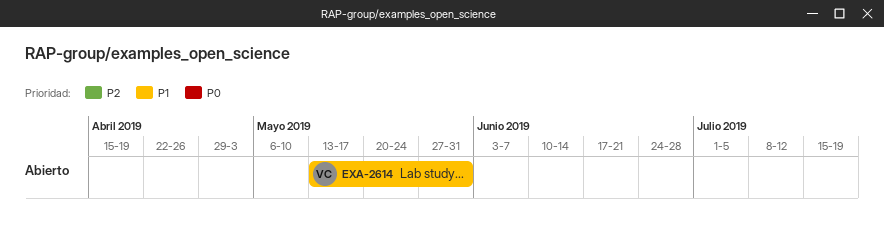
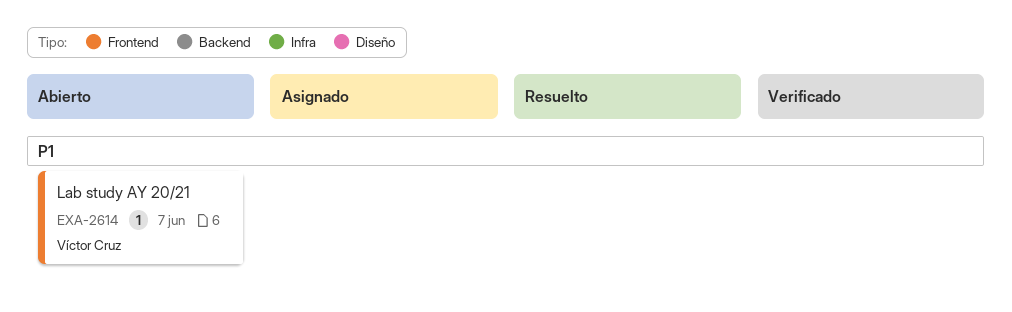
EXA-2614, due: May 31 -> Jun 7

